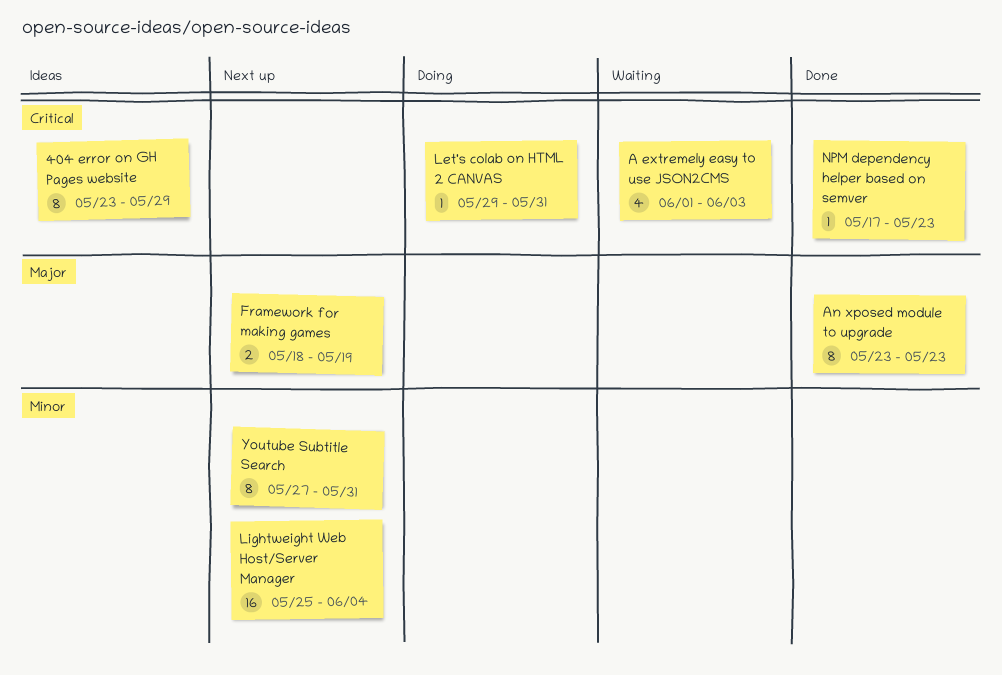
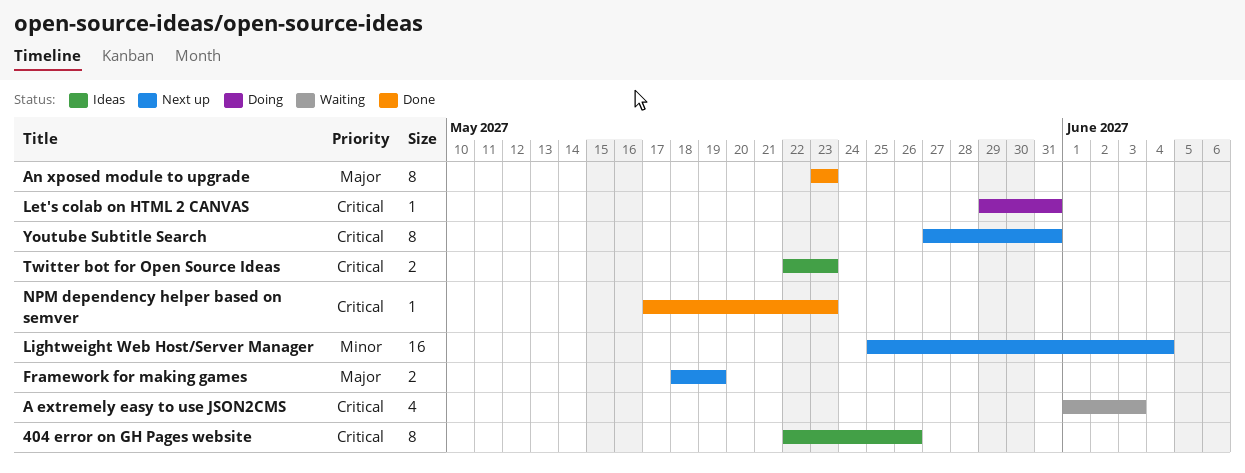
404 error on GH Pages website, start: May 23 -> May 22
404 error on GH Pages website, due: May 29 -> May 26
Twitter bot for Open Source Ideas: none -> present
Youtube Subtitle Search, priority: Minor -> Critical

